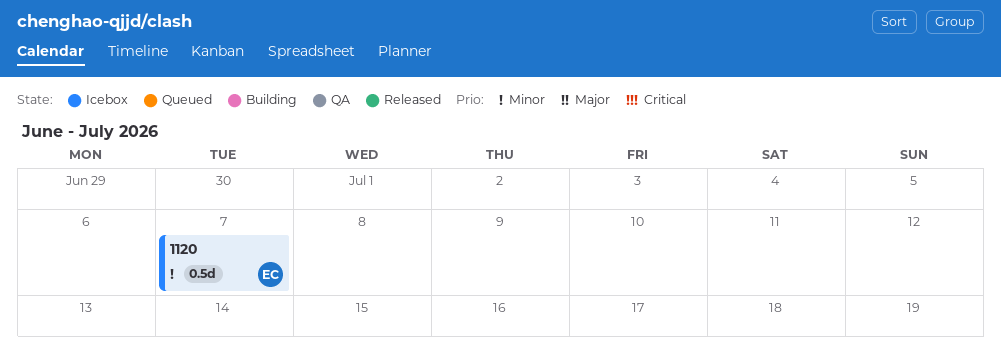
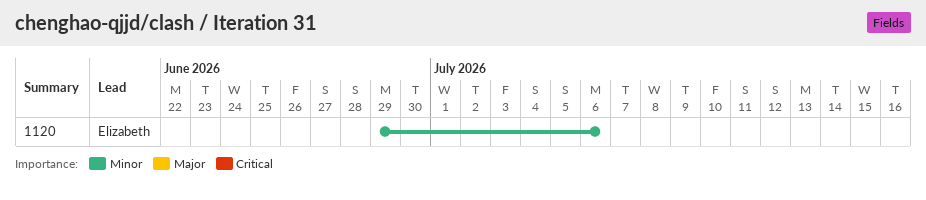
1120, due: Jul 7 -> Jul 6

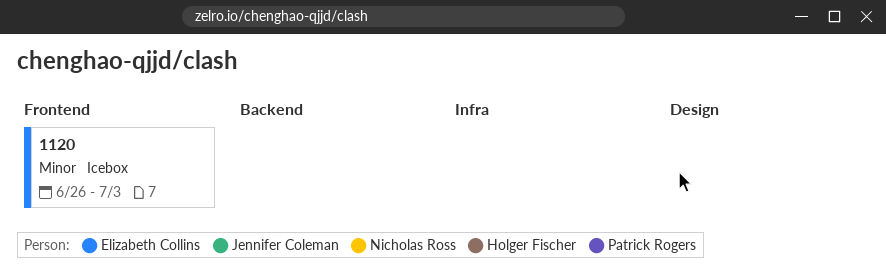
1120, start: Jun 29 -> Jun 26
1120, due: Jul 6 -> Jul 3

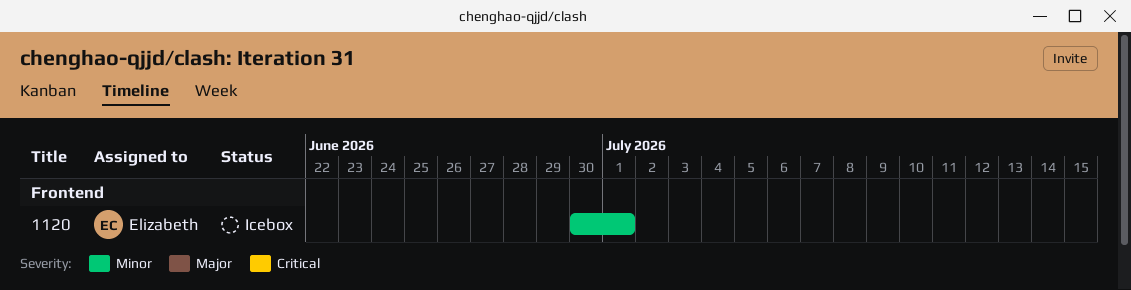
1120, start: Jun 26 -> Jun 30
1120, due: Jul 3 -> Jul 1

